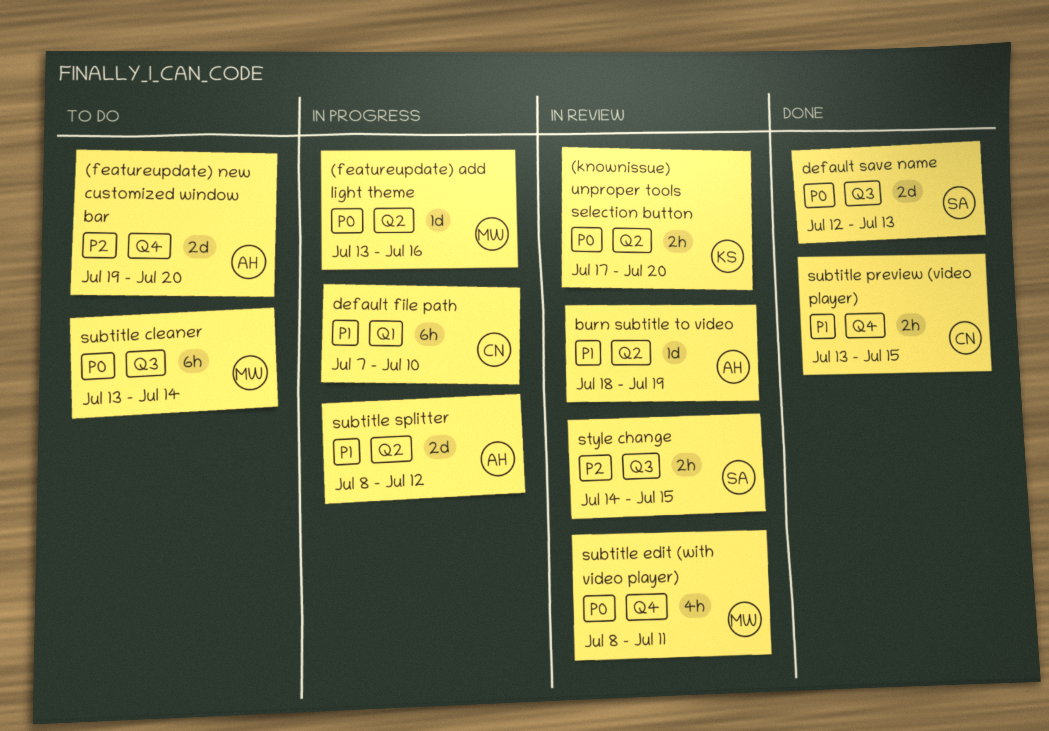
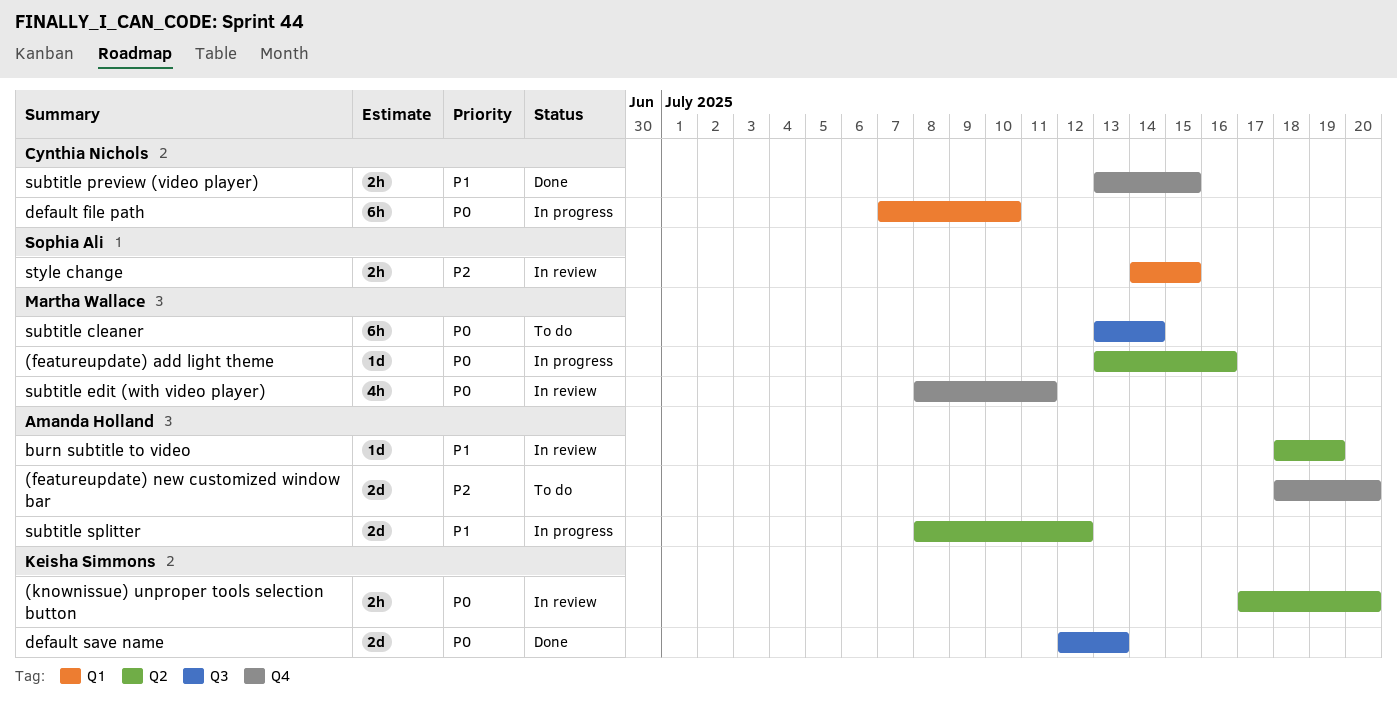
(featureupdate) new customized window bar, start: Jul 19 -> Jul 18
default file path, priority: P1 -> P0
default save name, owner: Sophia Ali -> Keisha Simmons
style change, label: Q3 -> Q1

